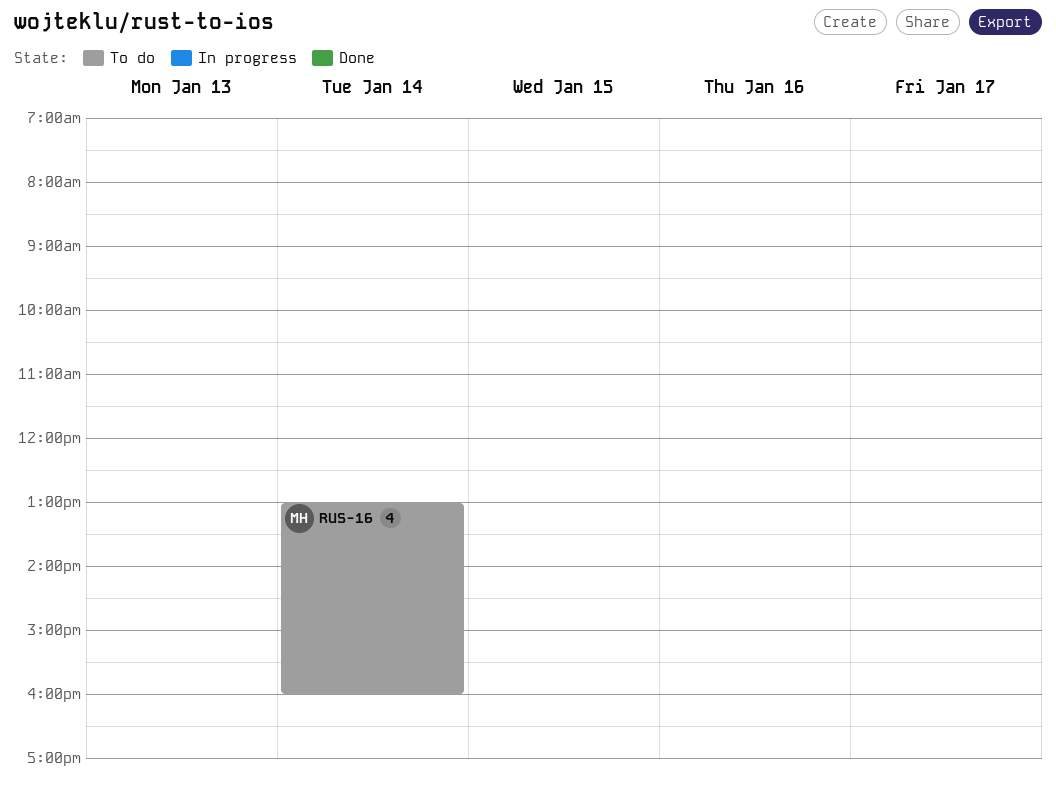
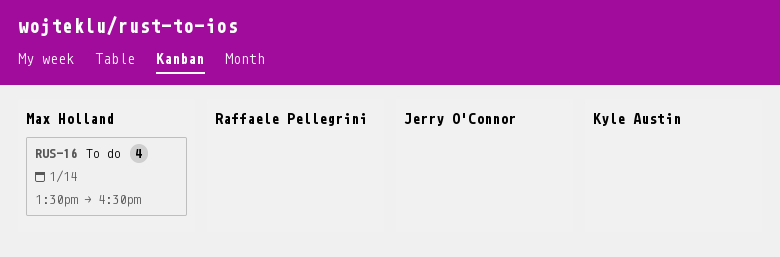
RUS-16, begins: 13:00 -> 13:30
RUS-16, ends: 16:00 -> 16:30

